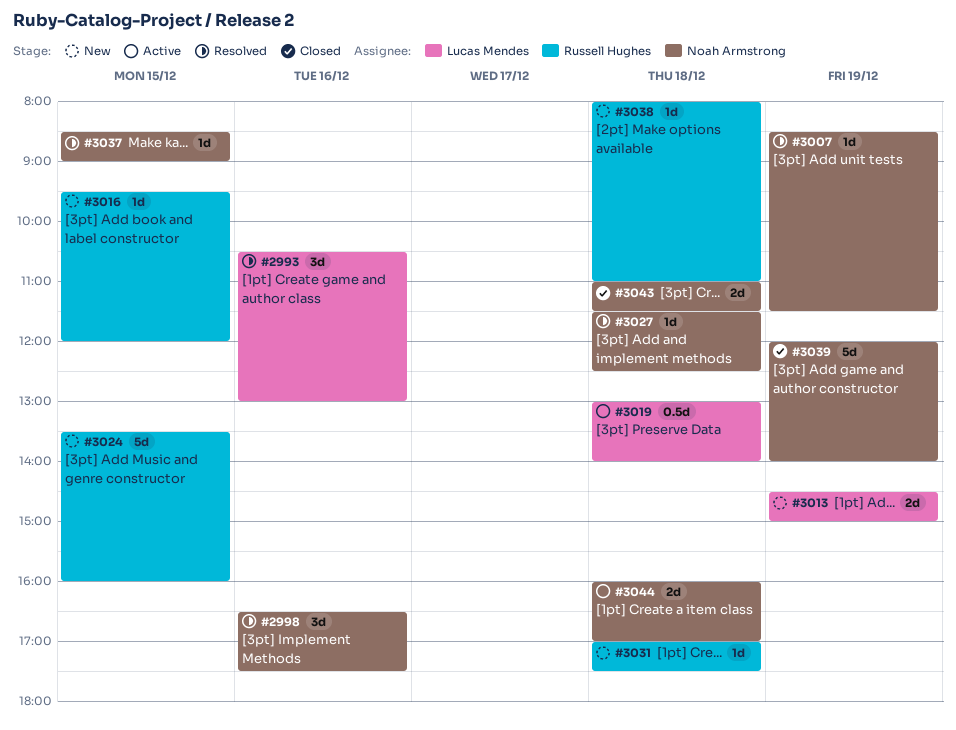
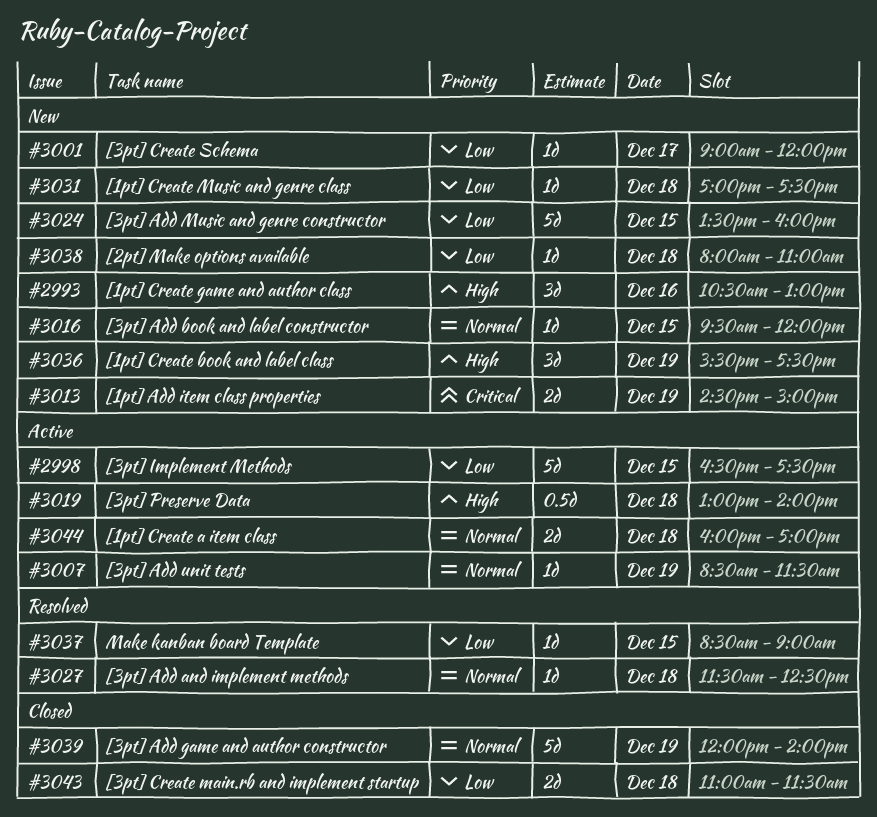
#2993, status: Resolved -> New
#2998, status: Resolved -> Active
#2998, estimate: 3d -> 5d
#2998, day: Dec 16 -> Dec 15
#3001: none -> present
#3007, status: Resolved -> Active
#3036: none -> present

